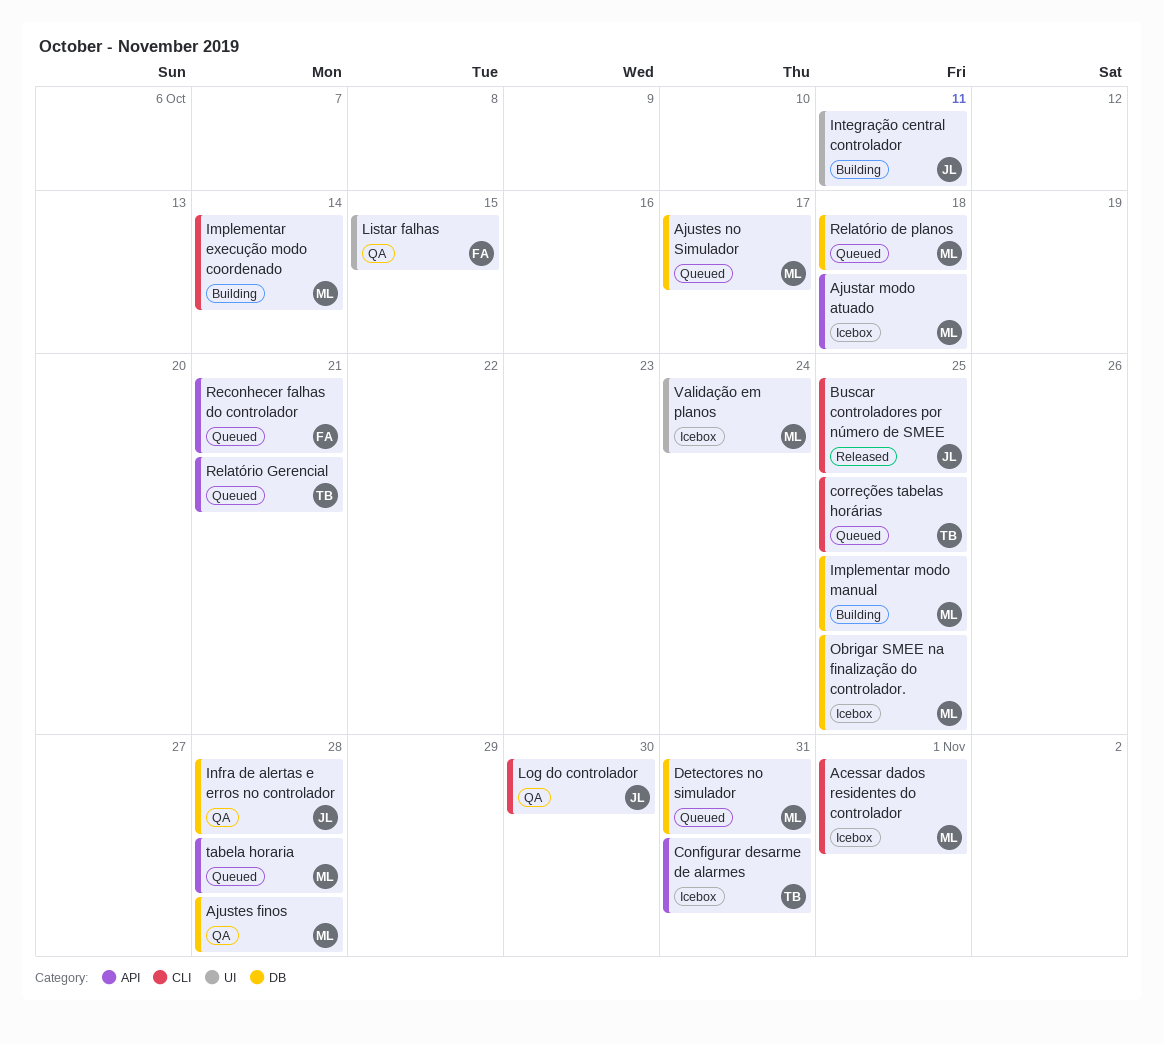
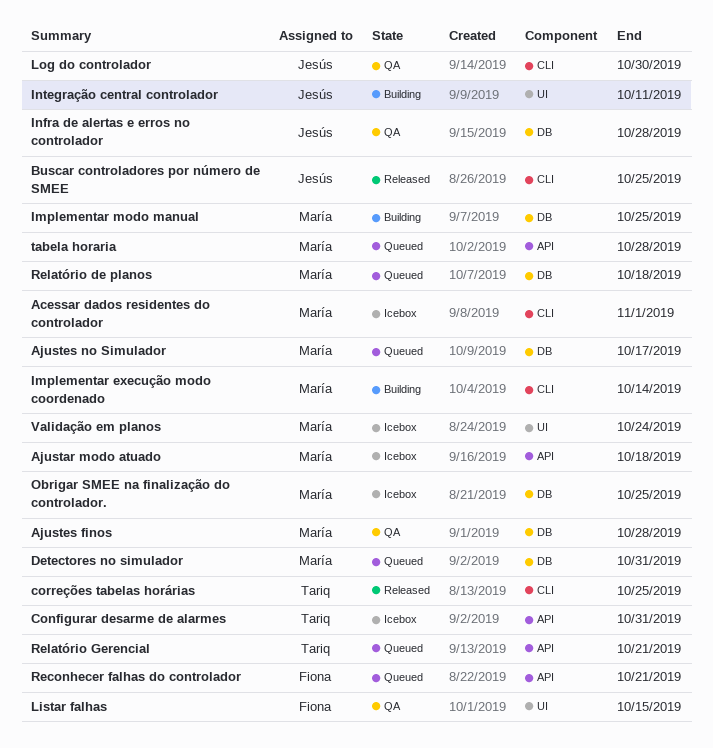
correções tabelas horárias, status: Queued -> Released

